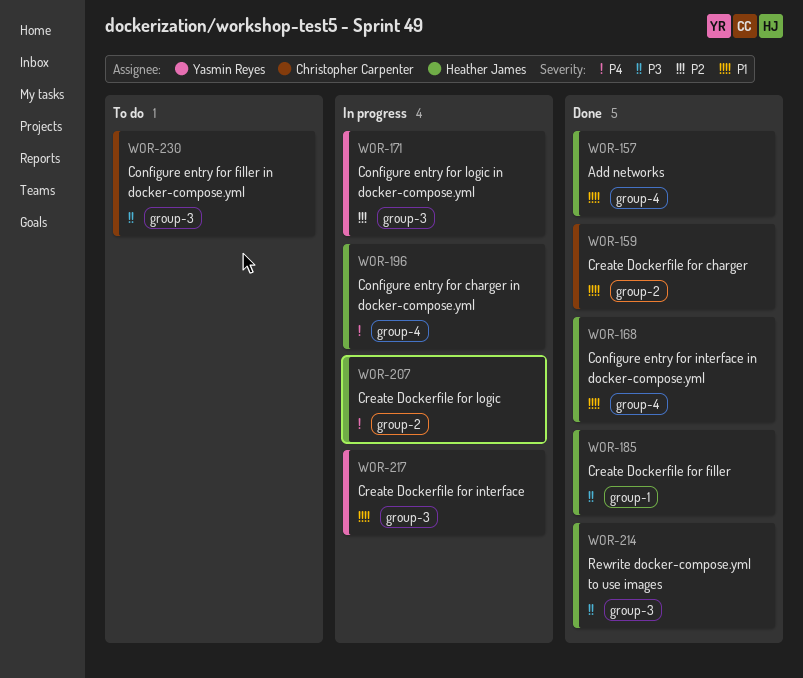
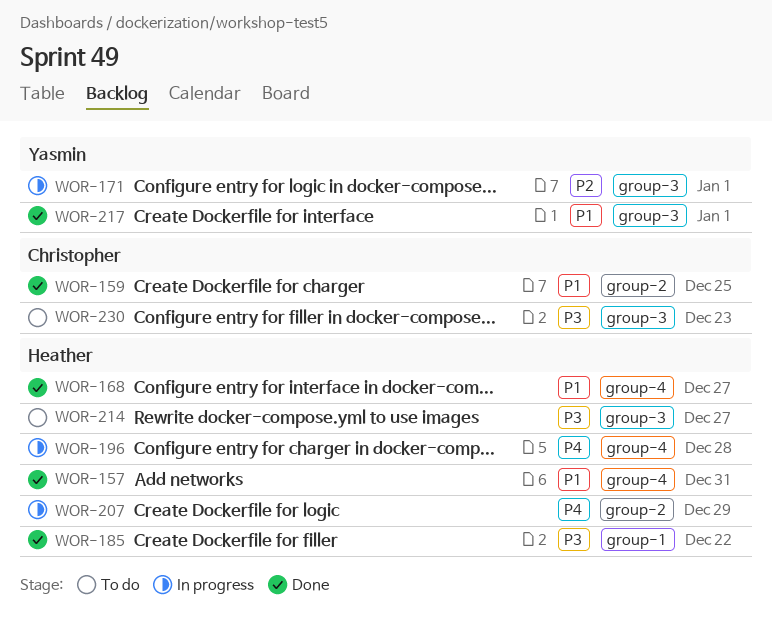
WOR-214, status: Done -> To do
WOR-217, status: In progress -> Done

